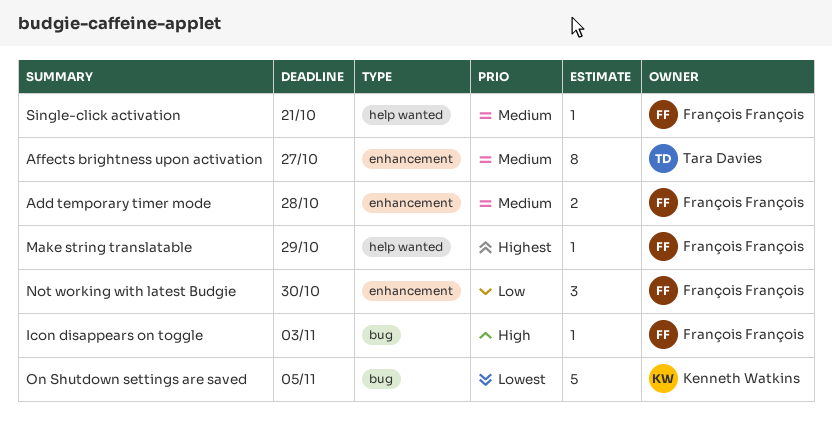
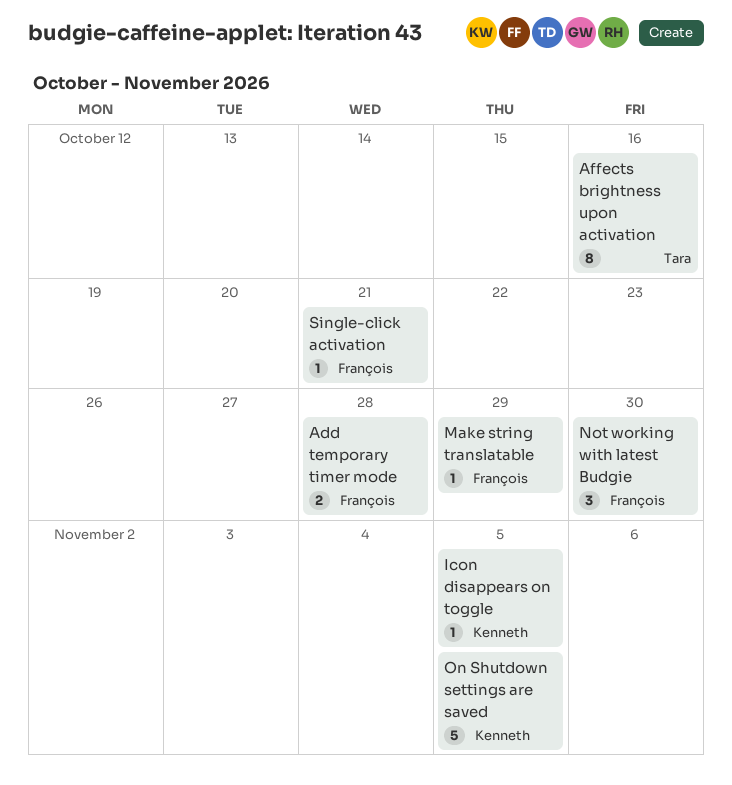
Affects brightness upon activation, due: Oct 27 -> Oct 16
Icon disappears on toggle, owner: François François -> Kenneth Watkins
Icon disappears on toggle, due: Nov 3 -> Nov 5

